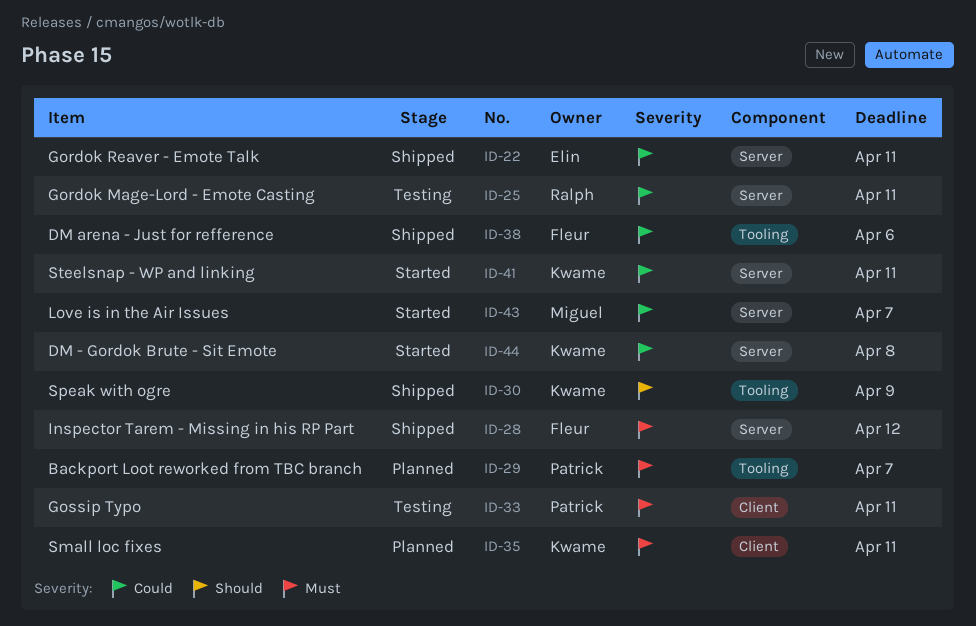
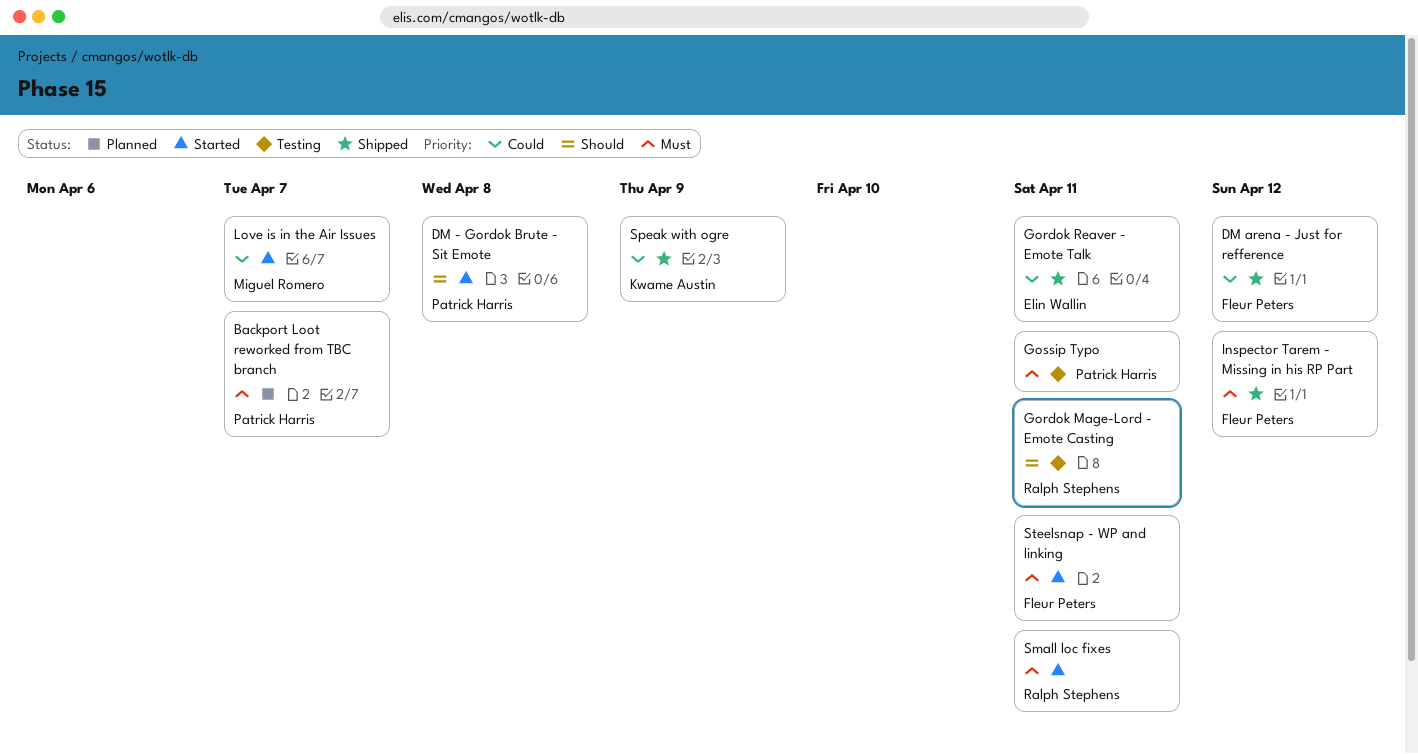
DM - Gordok Brute - Sit Emote, owner: Kwame Austin -> Patrick Harris
DM - Gordok Brute - Sit Emote, priority: Could -> Should
DM arena - Just for refference, due: Apr 6 -> Apr 12
Gordok Mage-Lord - Emote Casting, priority: Could -> Should
Small loc fixes, status: Planned -> Started
Small loc fixes, owner: Kwame Austin -> Ralph Stephens
Speak with ogre, priority: Should -> Could
Steelsnap - WP and linking, owner: Kwame Austin -> Fleur Peters
Steelsnap - WP and linking, priority: Could -> Must

